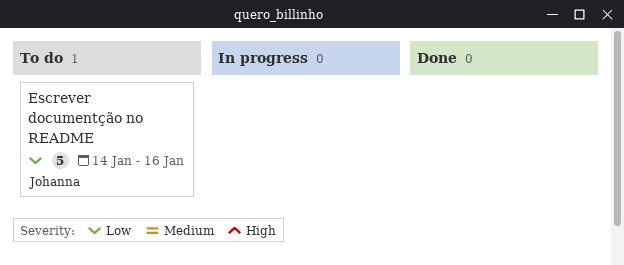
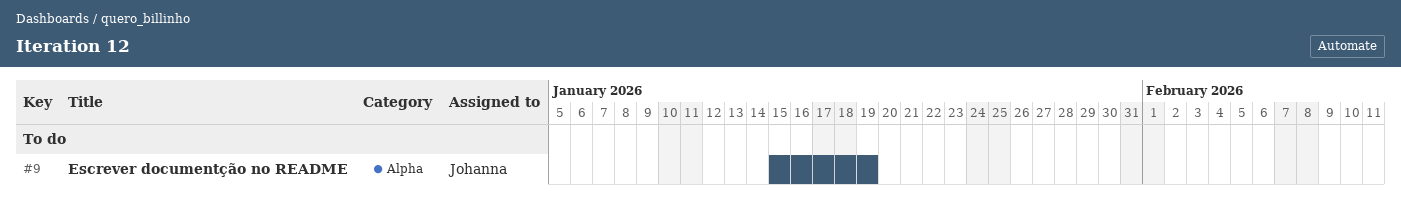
Escrever documentção no README, start: Jan 14 -> Jan 15
Escrever documentção no README, due: Jan 16 -> Jan 19

